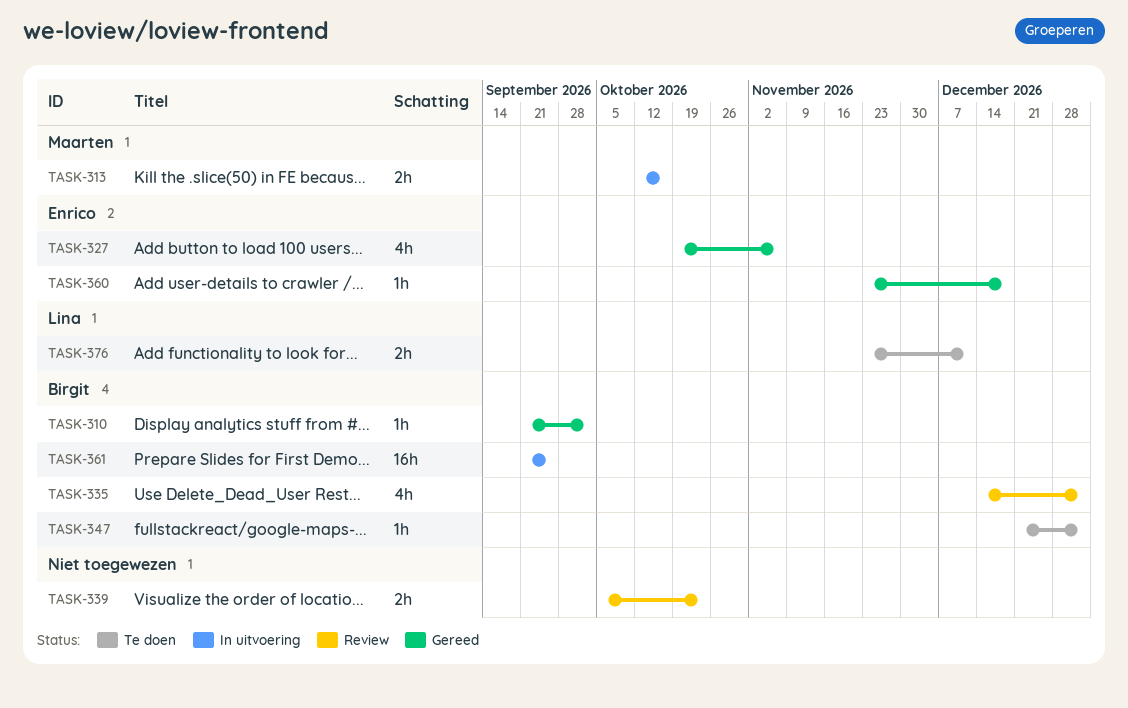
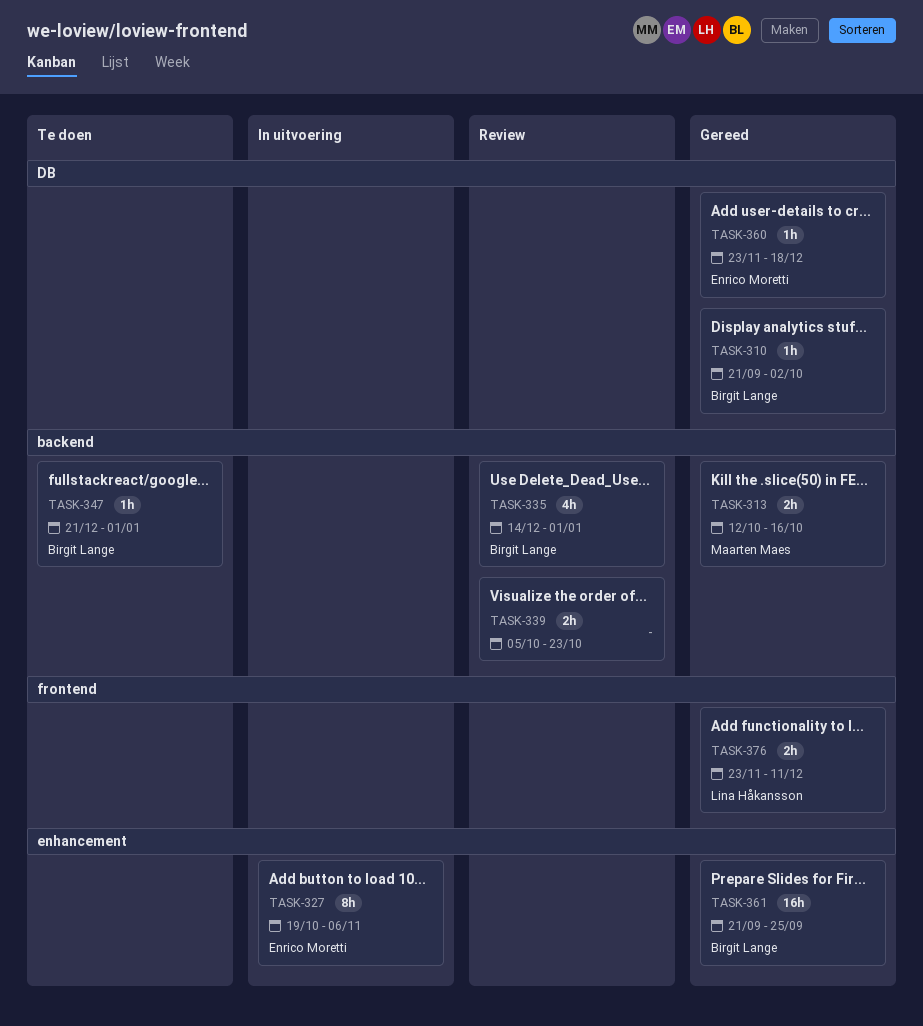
TASK-313, status: In uitvoering -> Gereed
TASK-327, status: Gereed -> In uitvoering
TASK-327, estimate: 4h -> 8h
TASK-361, status: In uitvoering -> Gereed
TASK-376, status: Te doen -> Gereed

